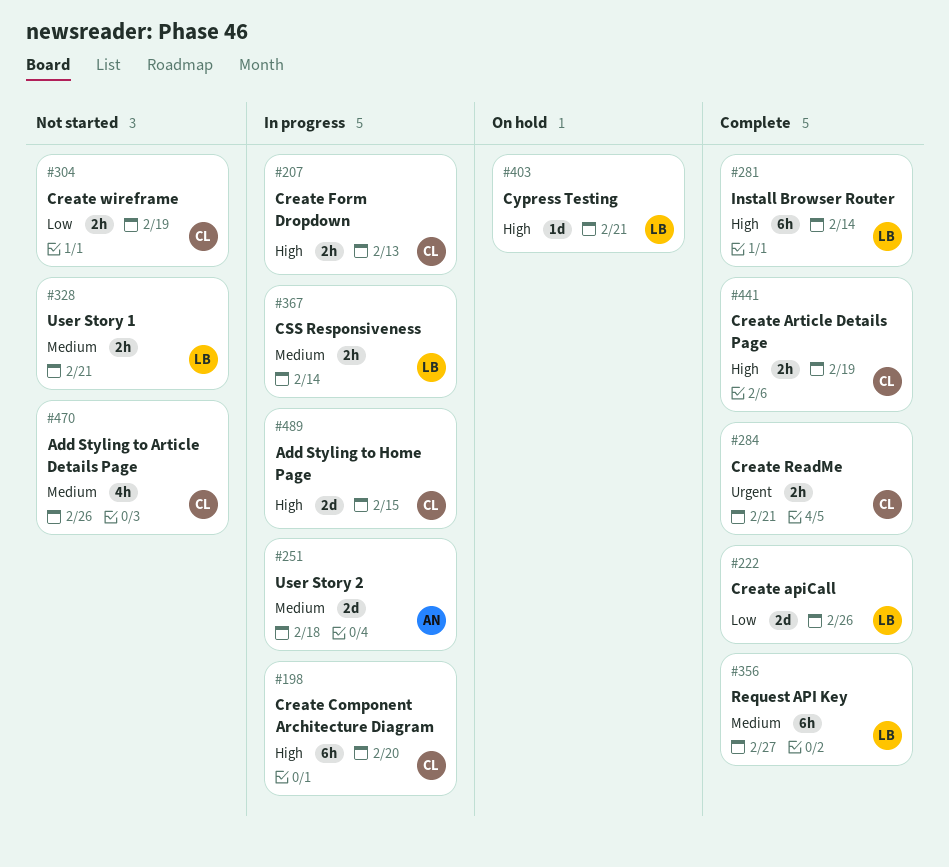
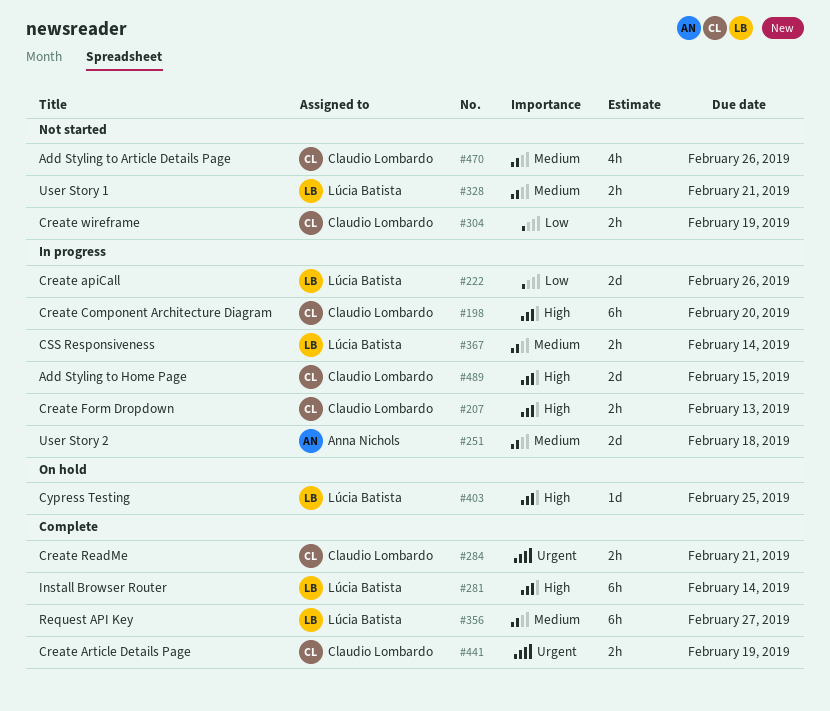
#222, status: Complete -> In progress
#403, due: Feb 21 -> Feb 25
#441, priority: High -> Urgent

